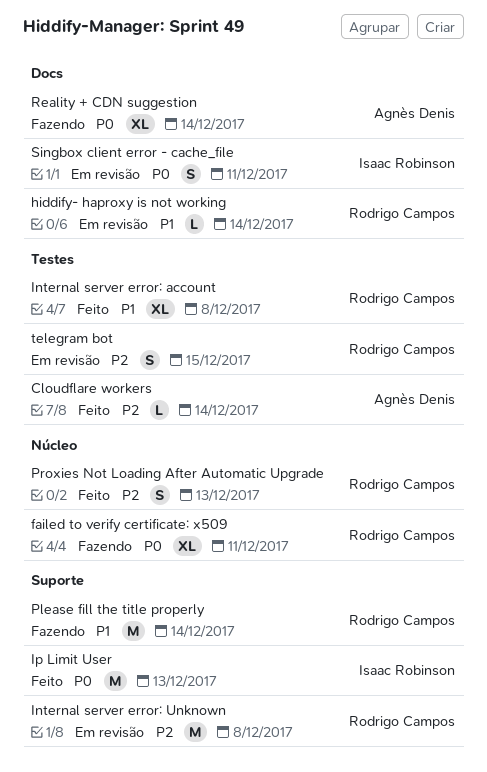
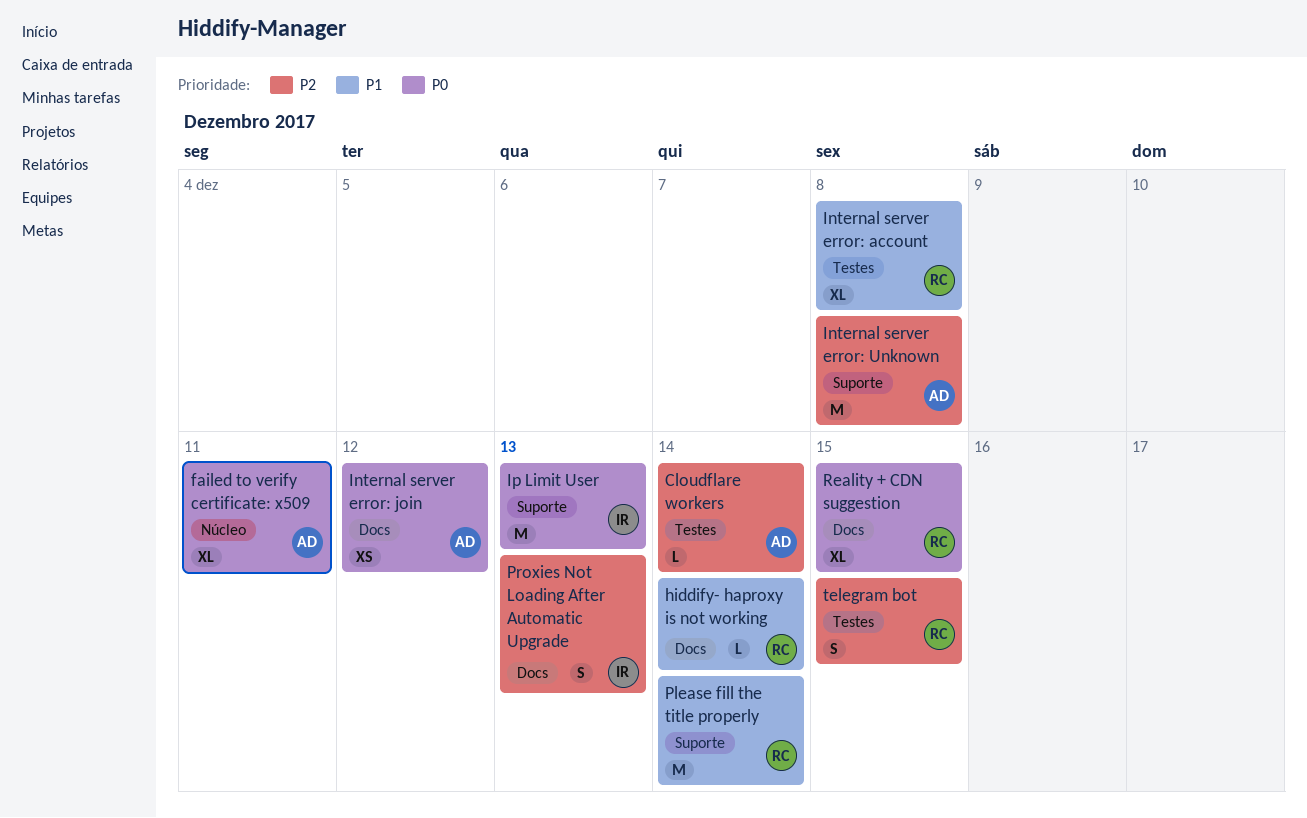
failed to verify certificate: x509, owner: Rodrigo Campos -> Agnès Denis
Internal server error: join: none -> present
Internal server error: Unknown, owner: Rodrigo Campos -> Agnès Denis
Proxies Not Loading After Automatic Upgrade, owner: Rodrigo Campos -> Isaac Robinson
Proxies Not Loading After Automatic Upgrade, label: Núcleo -> Docs
Reality + CDN suggestion, owner: Agnès Denis -> Rodrigo Campos
Reality + CDN suggestion, due: Dec 14 -> Dec 15
Singbox client error - cache_file: present -> none

